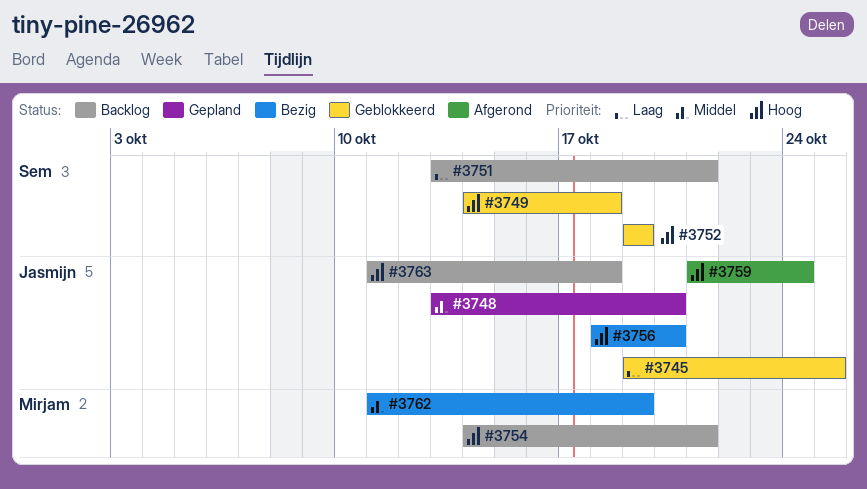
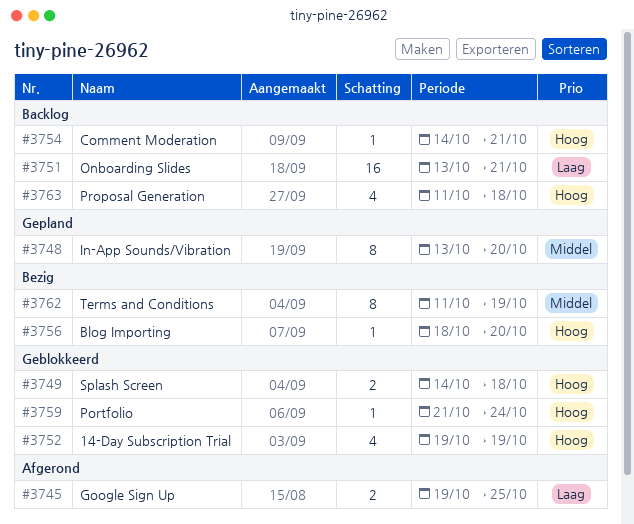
#3745, status: Geblokkeerd -> Afgerond
#3759, status: Afgerond -> Geblokkeerd

